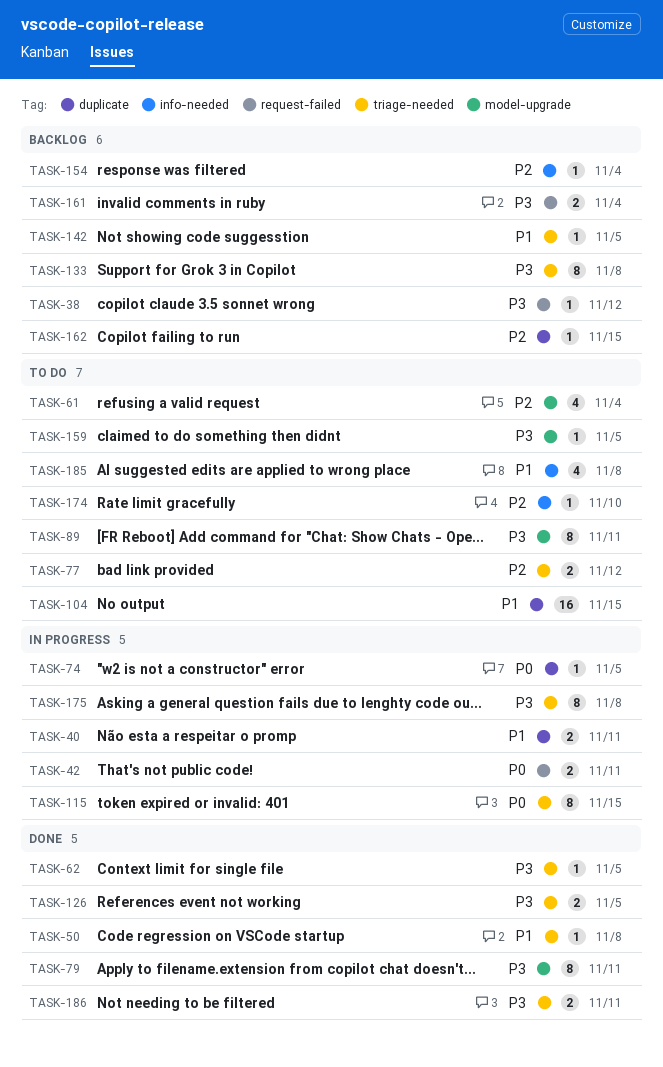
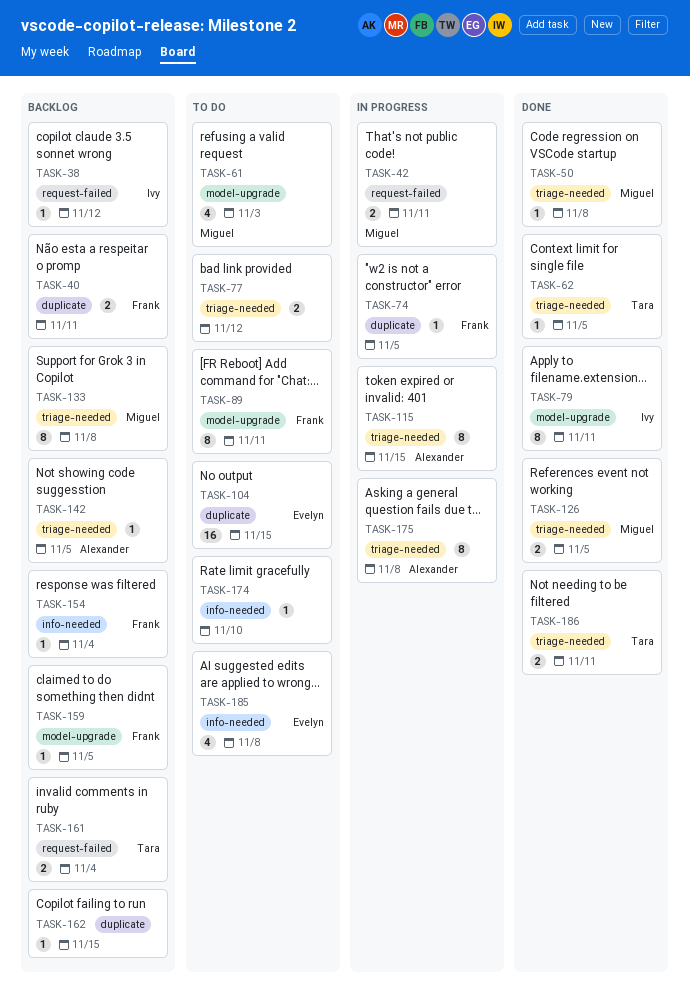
TASK-40, status: In progress -> Backlog
TASK-61, due: Nov 4 -> Nov 3
TASK-159, status: To do -> Backlog

